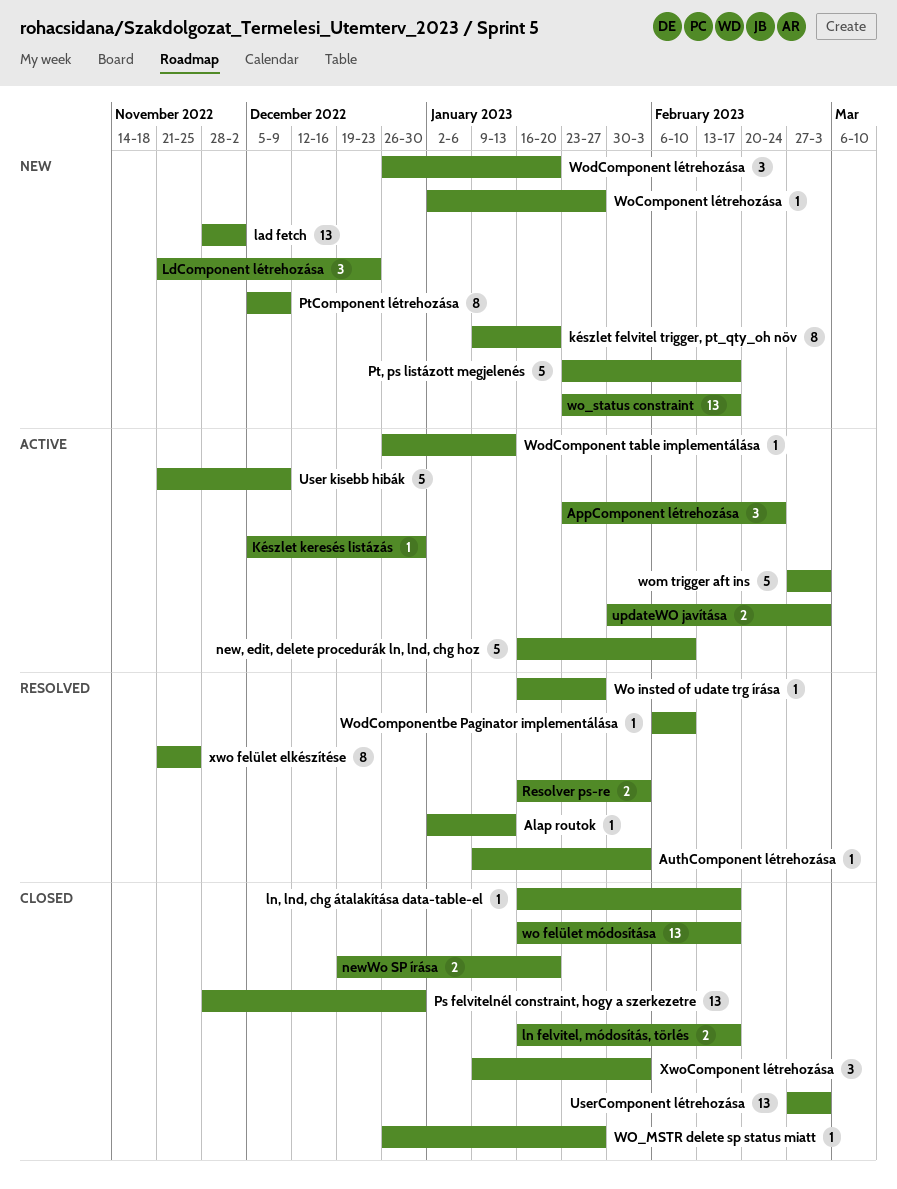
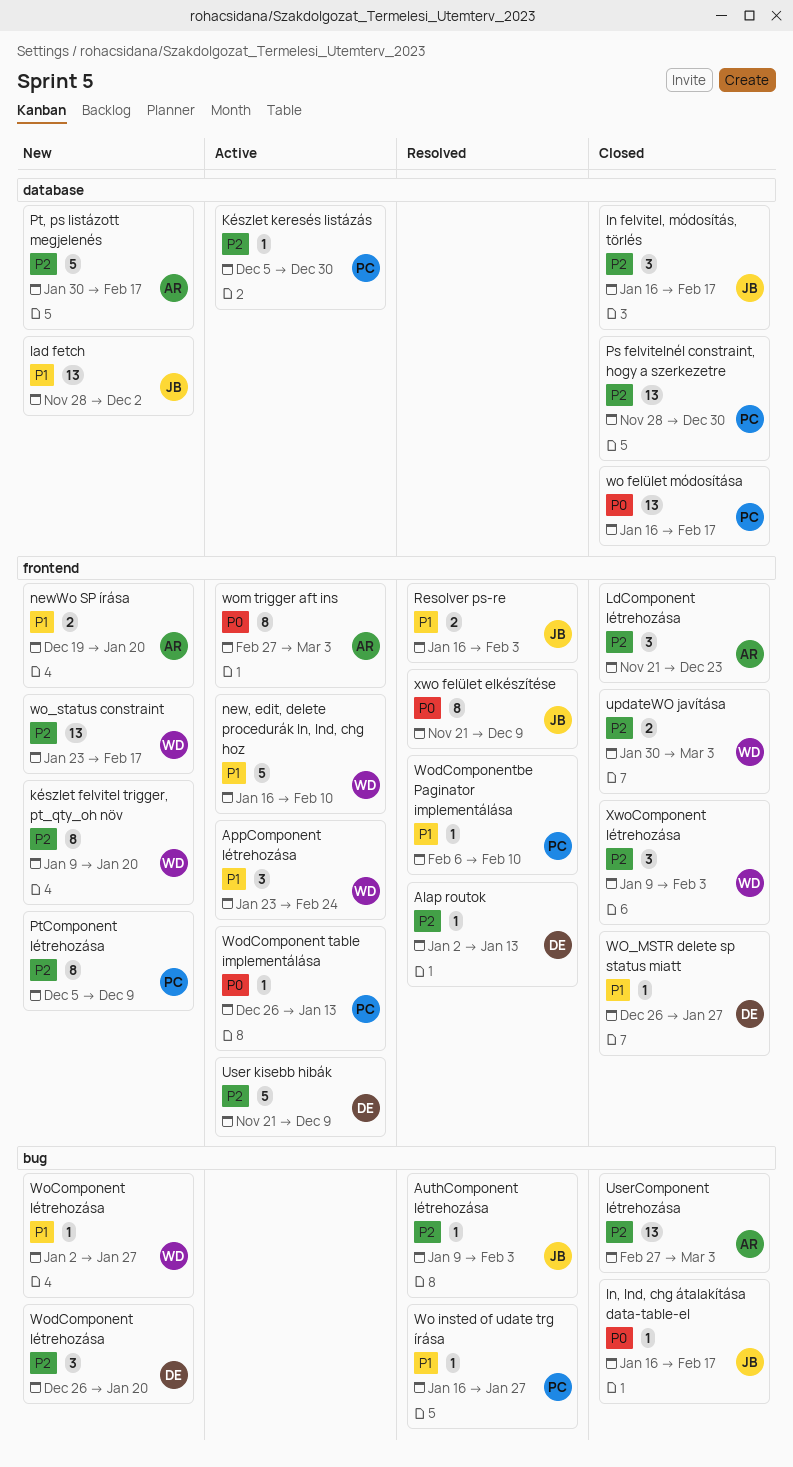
LdComponent létrehozása, status: New -> Closed
ln felvitel, módosítás, törlés, estimate: 2 -> 3
newWo SP írása, status: Closed -> New
Pt, ps listázott megjelenés, start: Jan 23 -> Jan 30
updateWO javítása, status: Active -> Closed
wom trigger aft ins, estimate: 5 -> 8
xwo felület elkészítése, due: Nov 25 -> Dec 9

